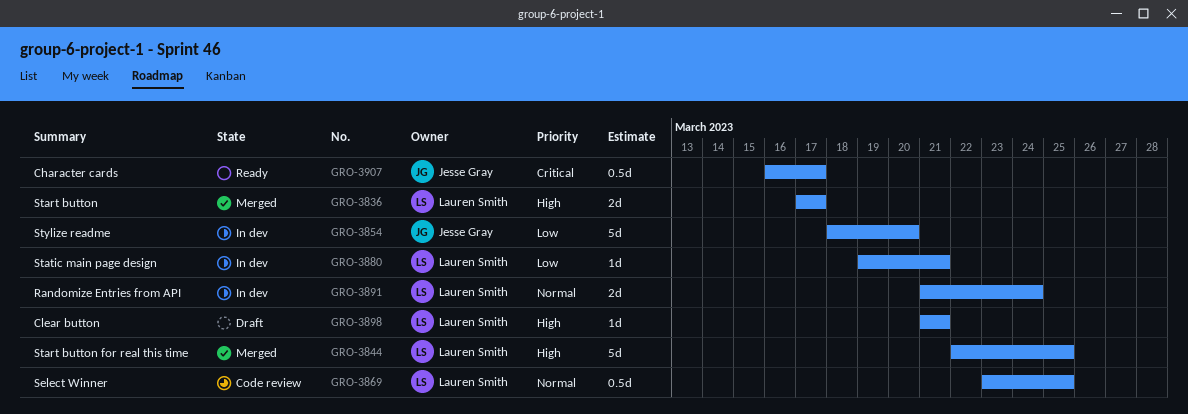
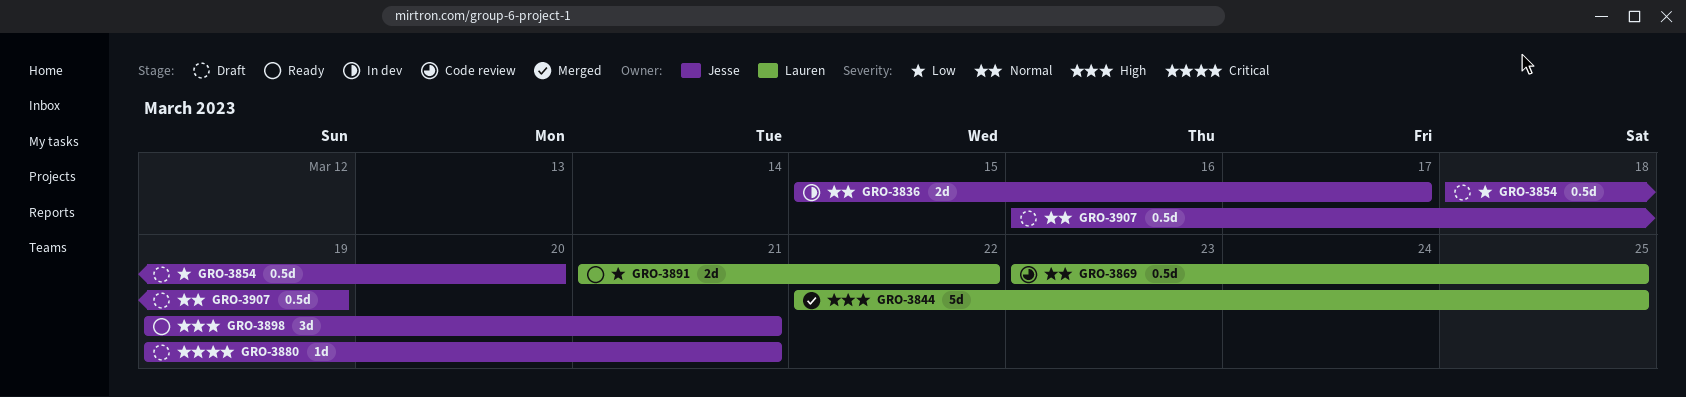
GRO-3836, status: Merged -> In dev
GRO-3836, owner: Lauren Smith -> Jesse Gray
GRO-3836, priority: High -> Normal
GRO-3836, start: Mar 17 -> Mar 15
GRO-3854, status: In dev -> Draft
GRO-3854, estimate: 5d -> 0.5d
GRO-3880, status: In dev -> Draft
GRO-3880, owner: Lauren Smith -> Jesse Gray
GRO-3880, priority: Low -> Critical
GRO-3891, status: In dev -> Ready
GRO-3891, priority: Normal -> Low
GRO-3891, due: Mar 24 -> Mar 22
GRO-3898, status: Draft -> Ready
GRO-3898, owner: Lauren Smith -> Jesse Gray
GRO-3898, estimate: 1d -> 3d
GRO-3898, start: Mar 21 -> Mar 19
GRO-3907, status: Ready -> Draft
GRO-3907, priority: Critical -> Normal
GRO-3907, due: Mar 17 -> Mar 19

